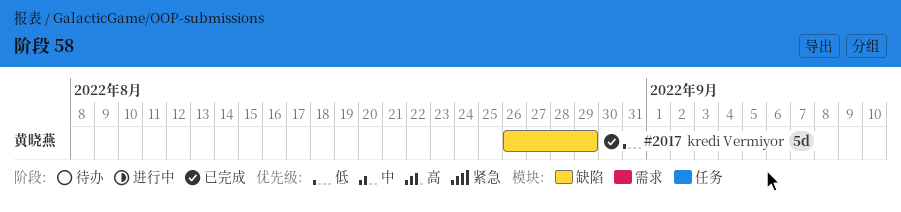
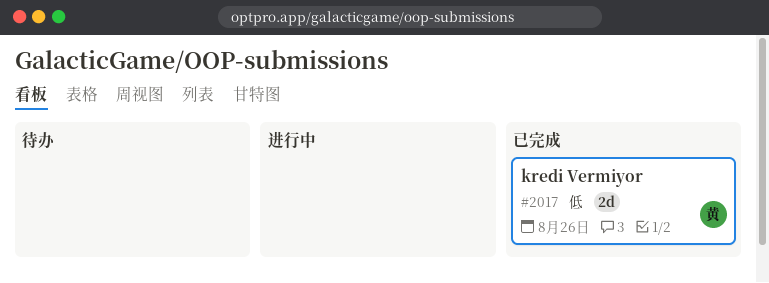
#2017, estimate: 5d -> 2d
#2017, due: Aug 29 -> Aug 26

